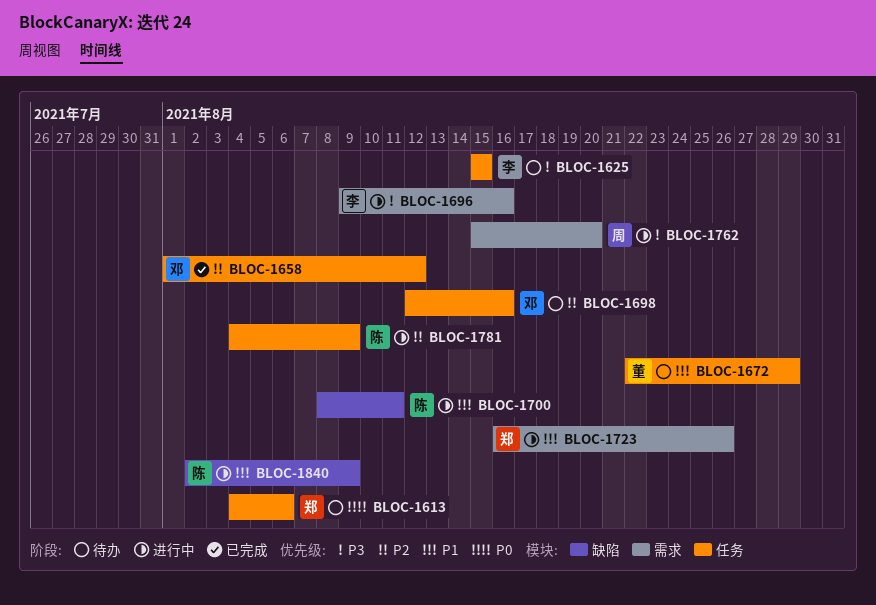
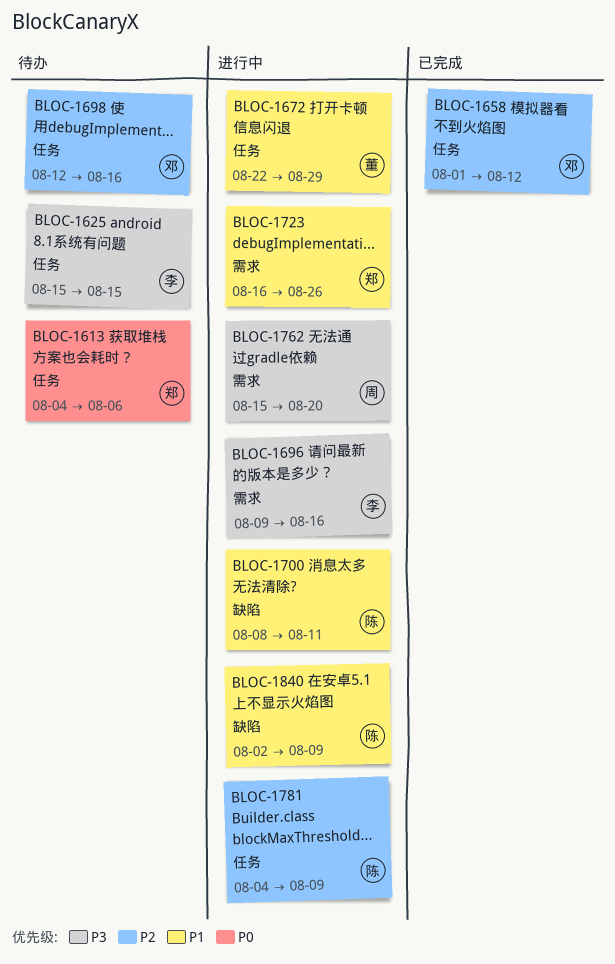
BLOC-1672, status: 待办 -> 进行中

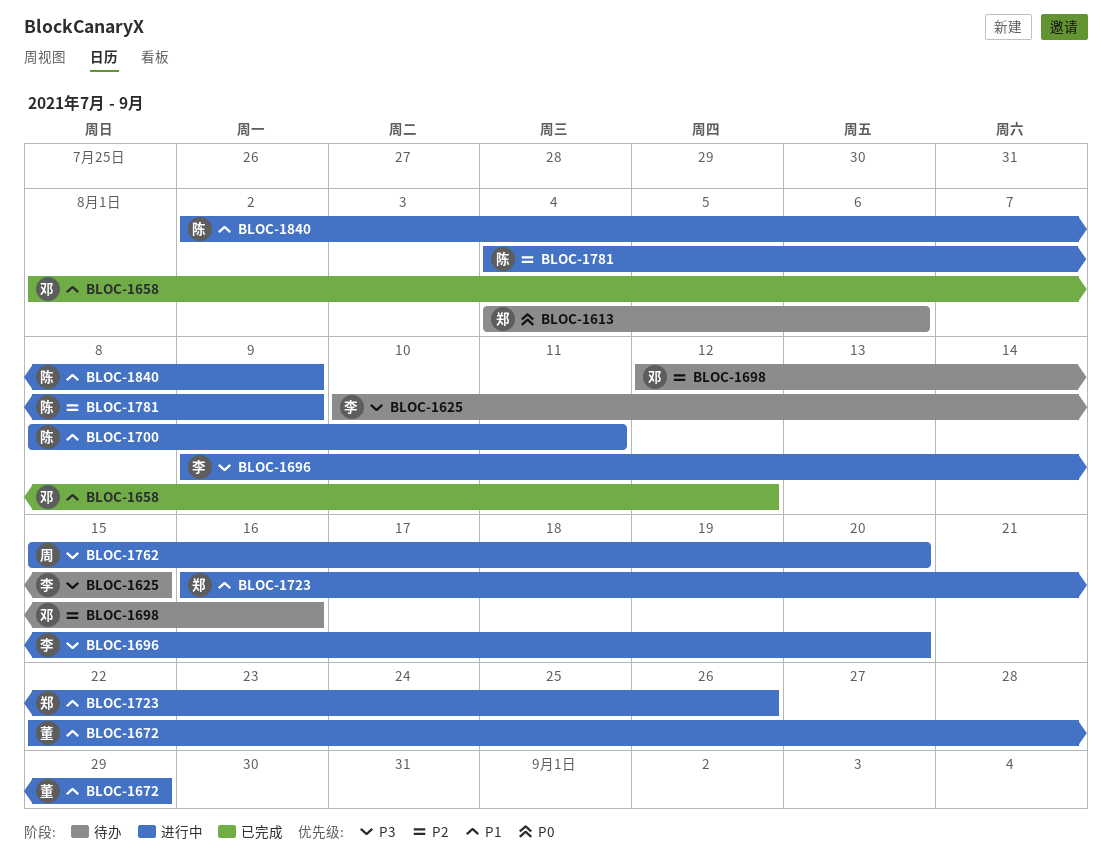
BLOC-1625, start: Aug 15 -> Aug 10
BLOC-1658, priority: P2 -> P1
BLOC-1696, due: Aug 16 -> Aug 20

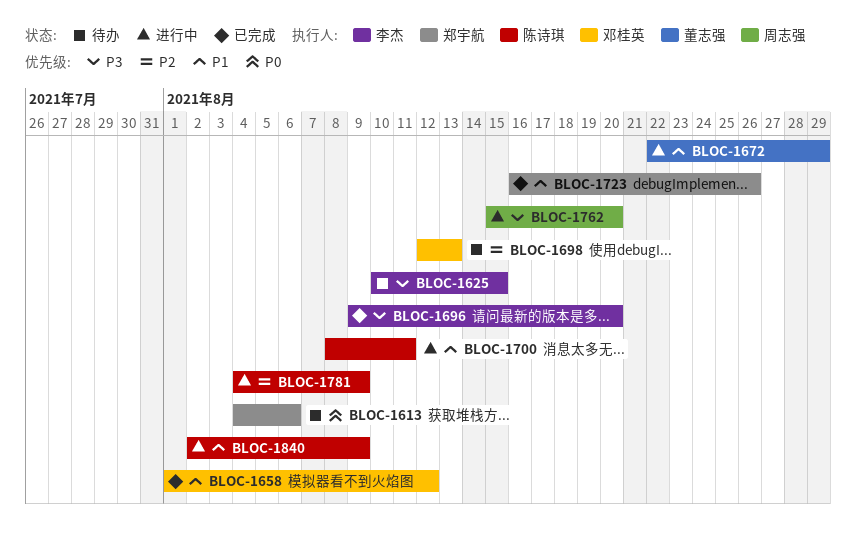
BLOC-1696, status: 进行中 -> 已完成
BLOC-1698, due: Aug 16 -> Aug 13
BLOC-1723, status: 进行中 -> 已完成

